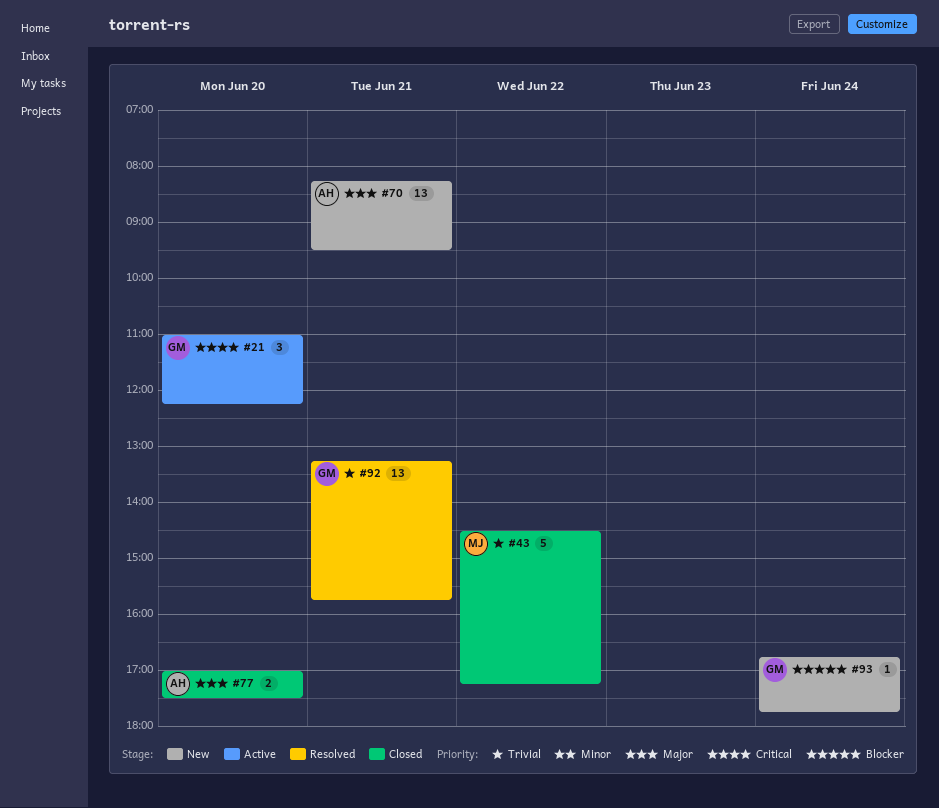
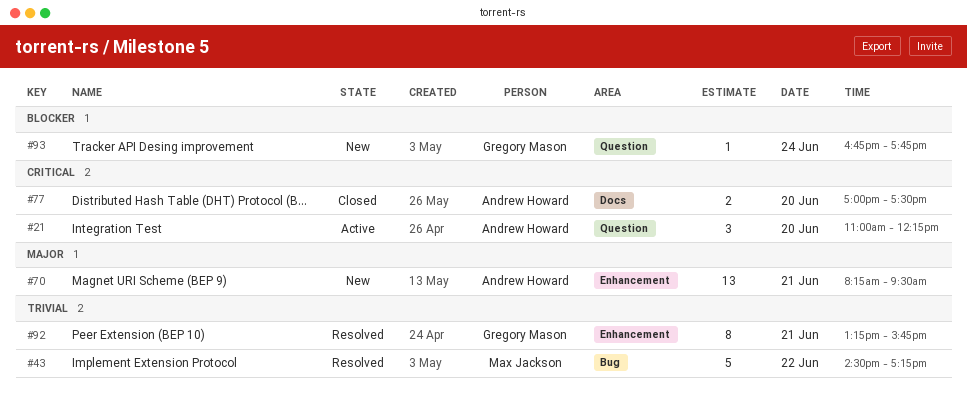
#21, owner: Gregory Mason -> Andrew Howard
#43, status: Closed -> Resolved
#77, priority: Major -> Critical
#92, estimate: 13 -> 8

